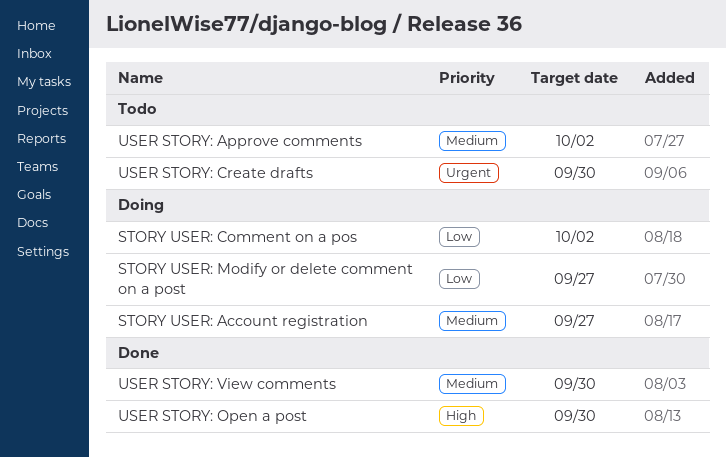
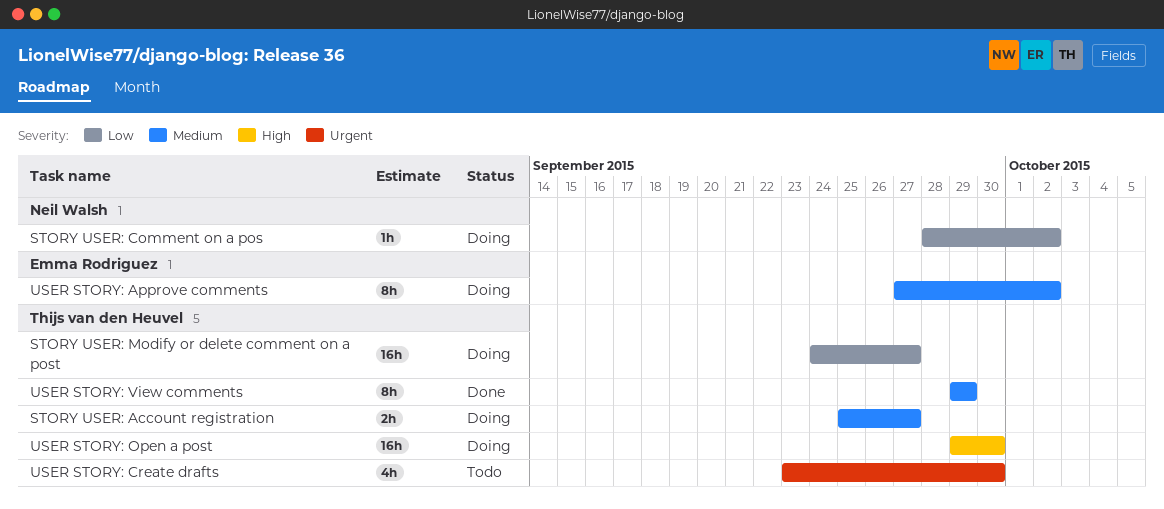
USER STORY: Approve comments, status: Todo -> Doing
USER STORY: Open a post, status: Done -> Doing
USER STORY: View comments, due: Sep 30 -> Sep 29

